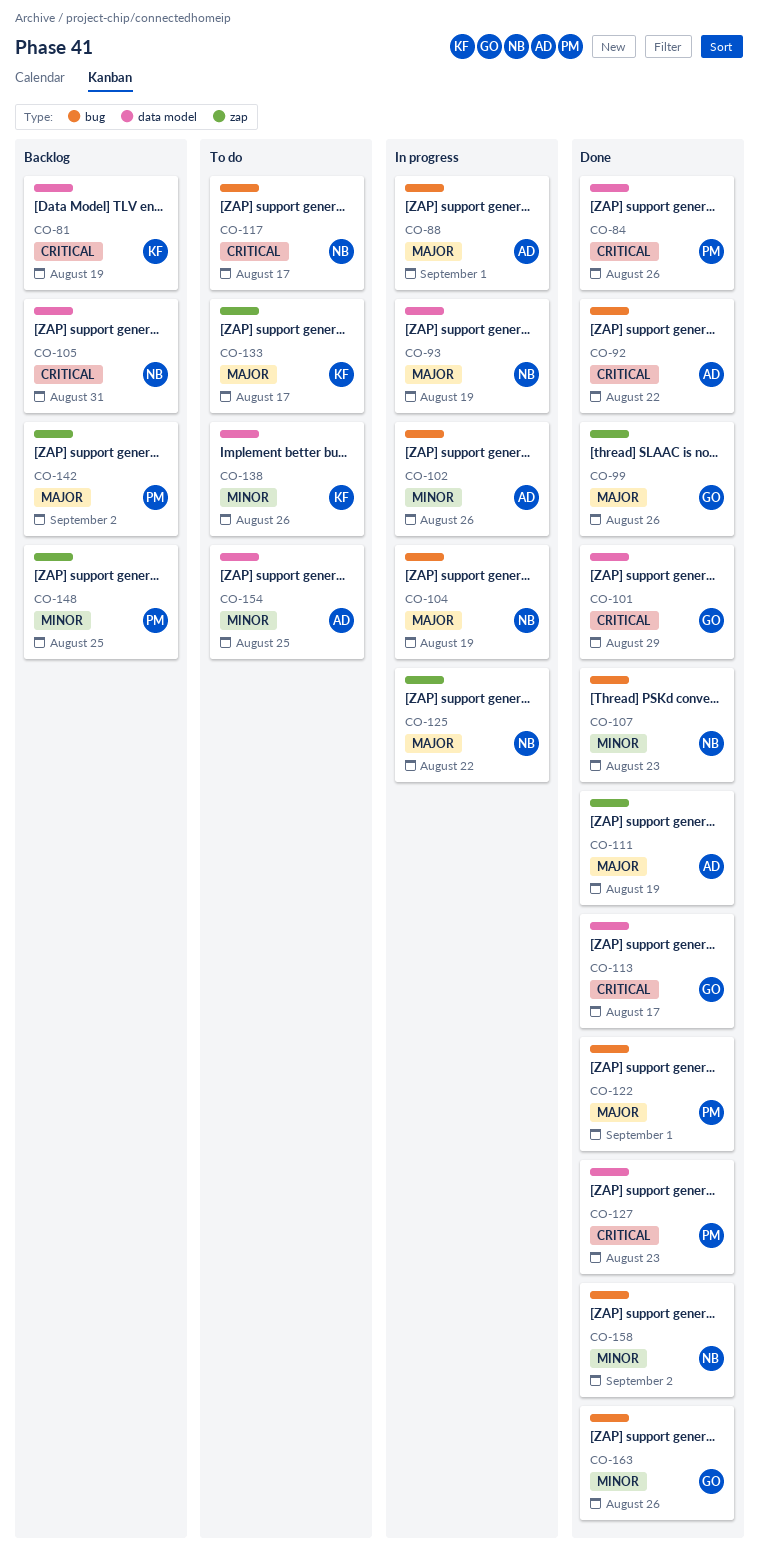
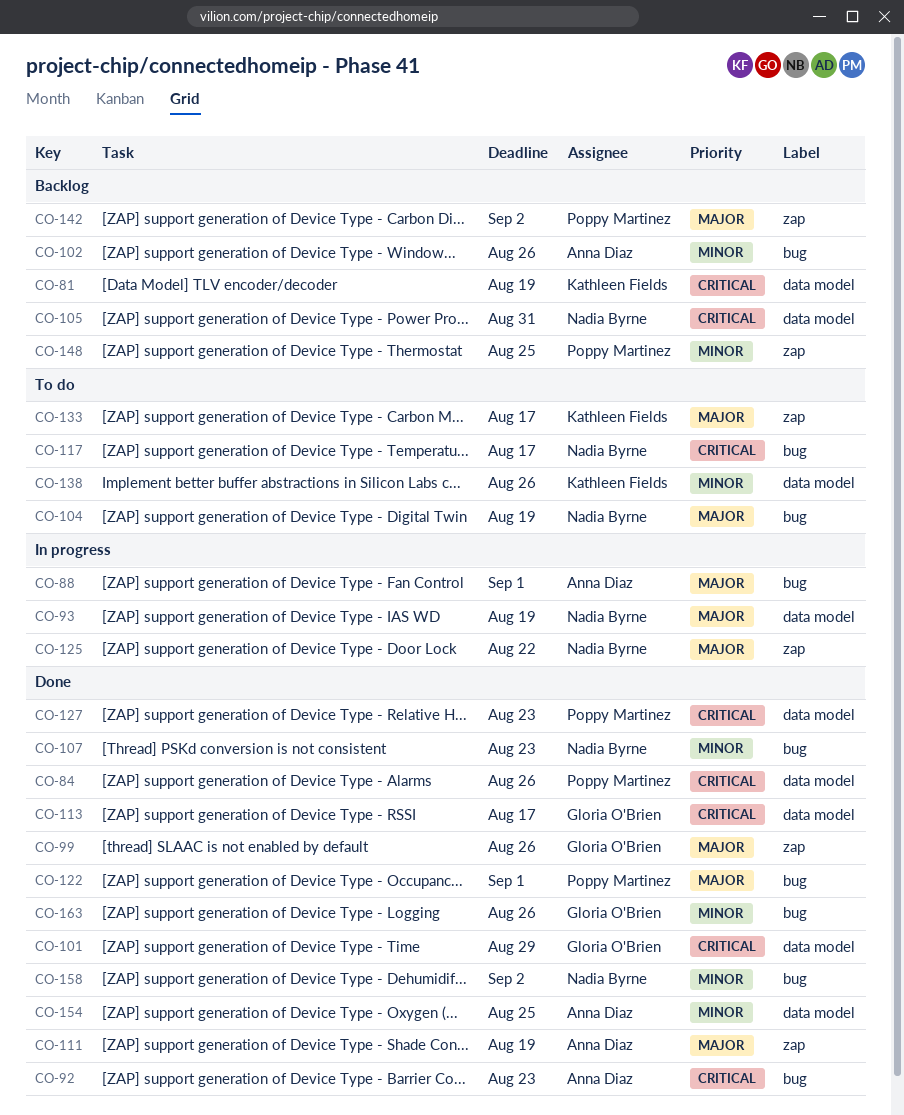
CO-92, due: Aug 22 -> Aug 23
CO-102, status: In progress -> Backlog
CO-104, status: In progress -> To do
CO-154, status: To do -> Done

